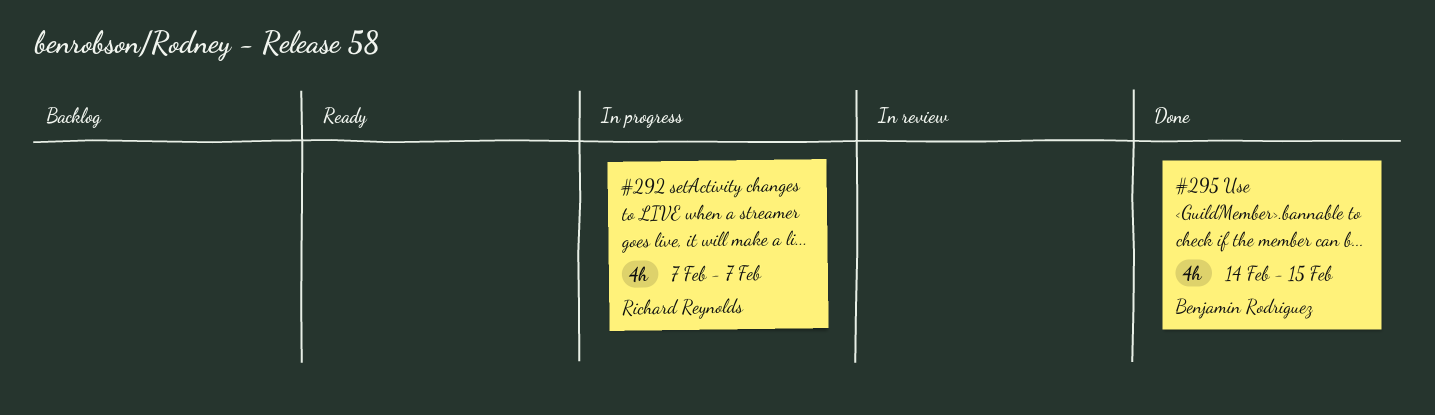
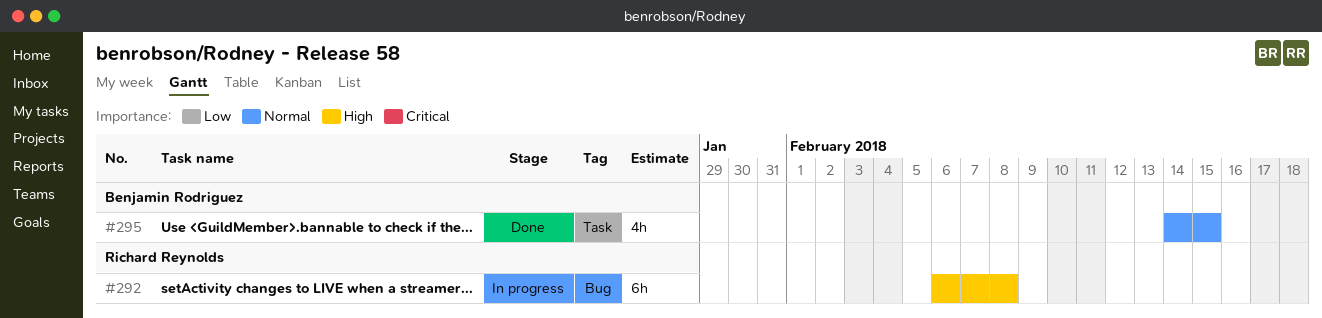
#292, estimate: 4h -> 6h
#292, start: Feb 7 -> Feb 6
#292, due: Feb 7 -> Feb 8

